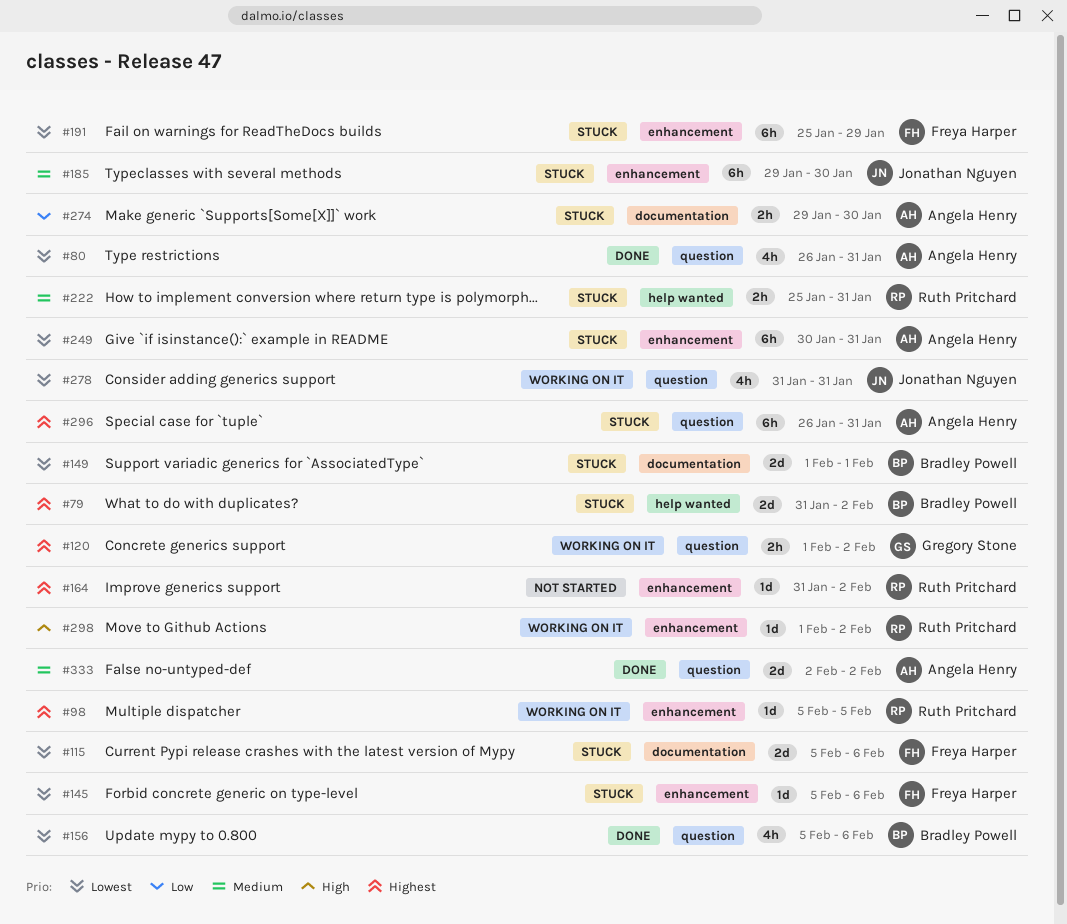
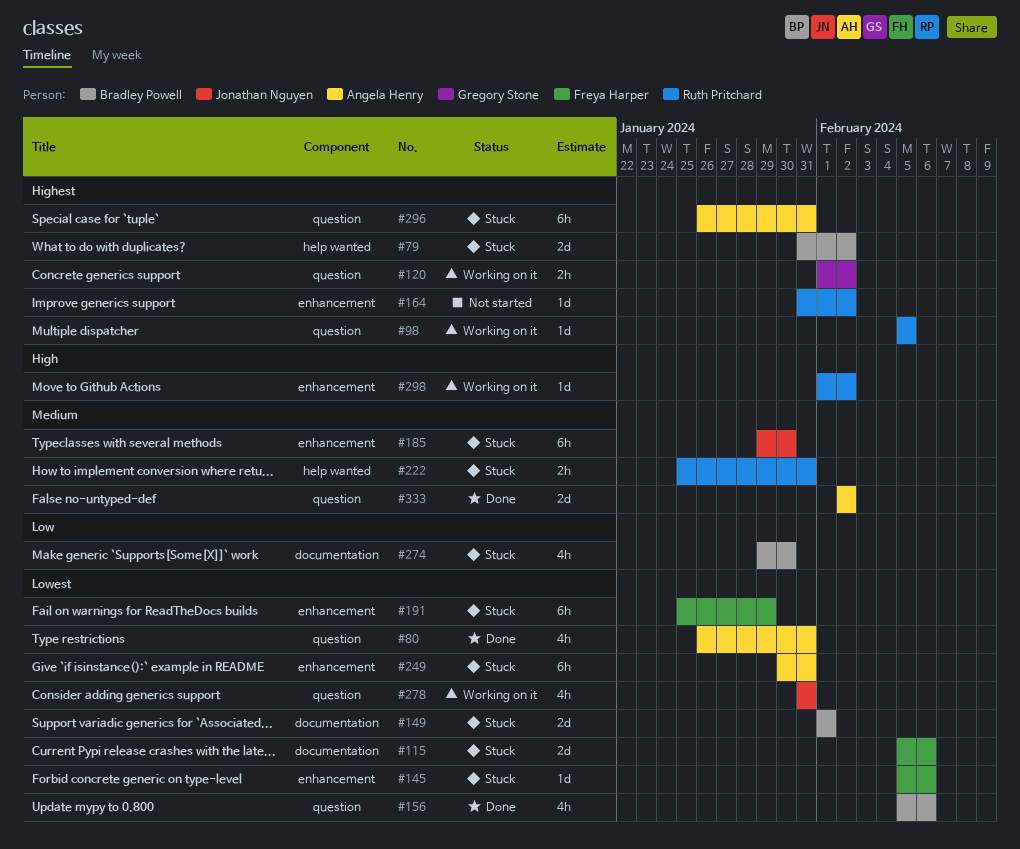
#98, label: enhancement -> question
#274, owner: Angela Henry -> Bradley Powell
#274, estimate: 2h -> 4h

